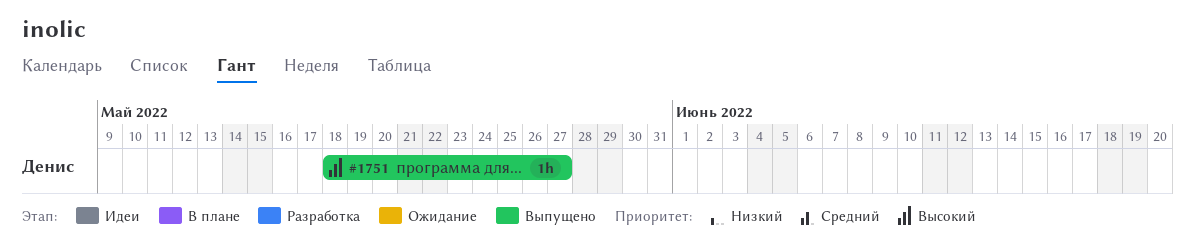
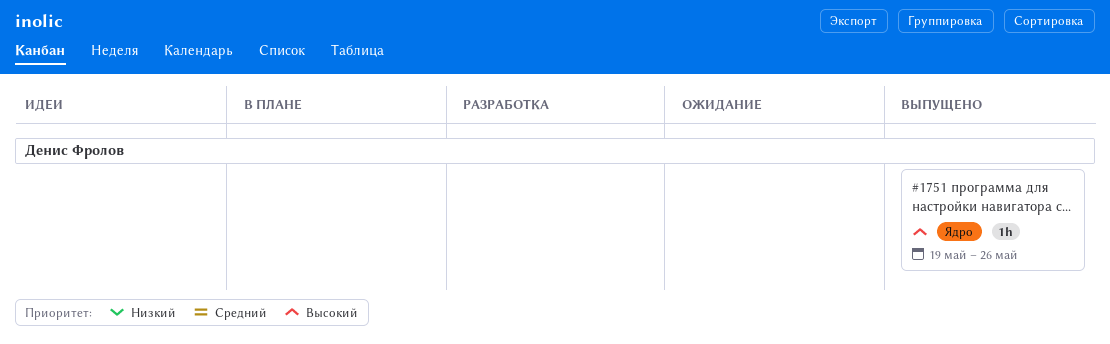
#1751, start: May 18 -> May 19
#1751, due: May 27 -> May 26

